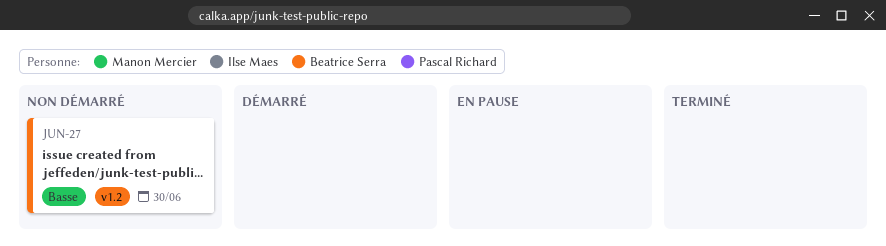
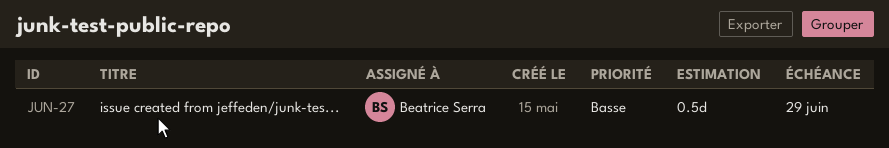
JUN-27, due: Jun 30 -> Jun 29

